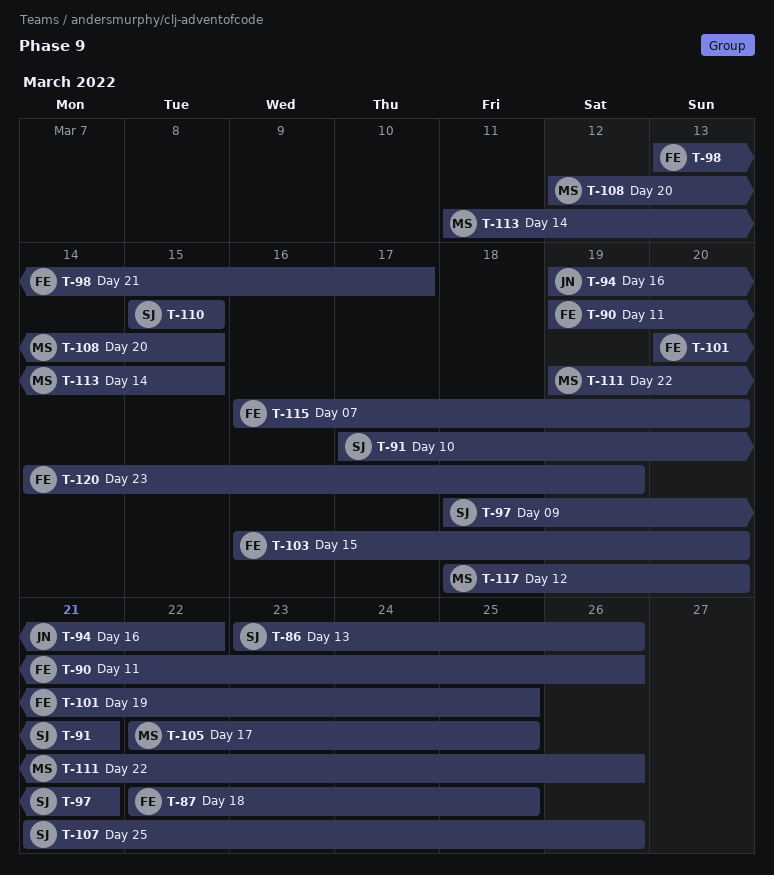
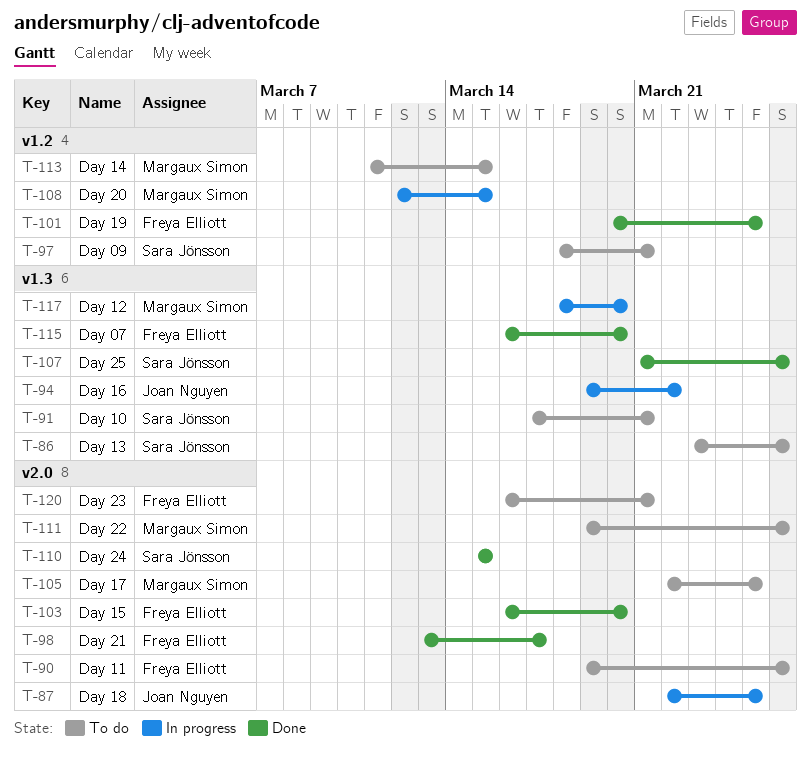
T-87, owner: Freya Elliott -> Joan Nguyen
T-120, start: Mar 14 -> Mar 16
T-120, due: Mar 19 -> Mar 21

